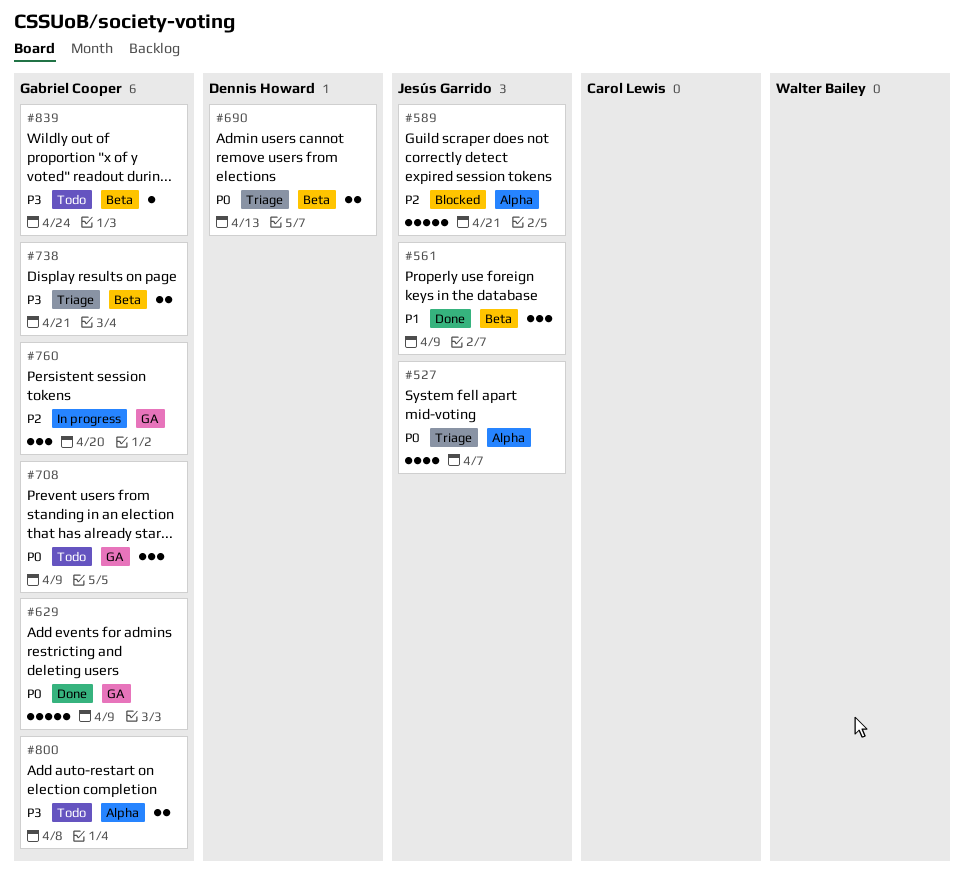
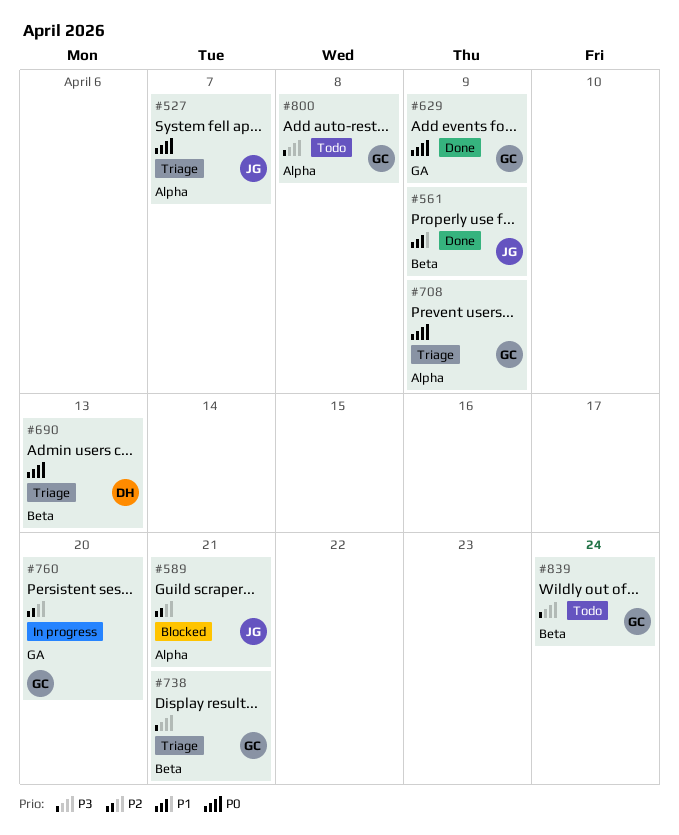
#708, status: Todo -> Triage
#708, label: GA -> Alpha

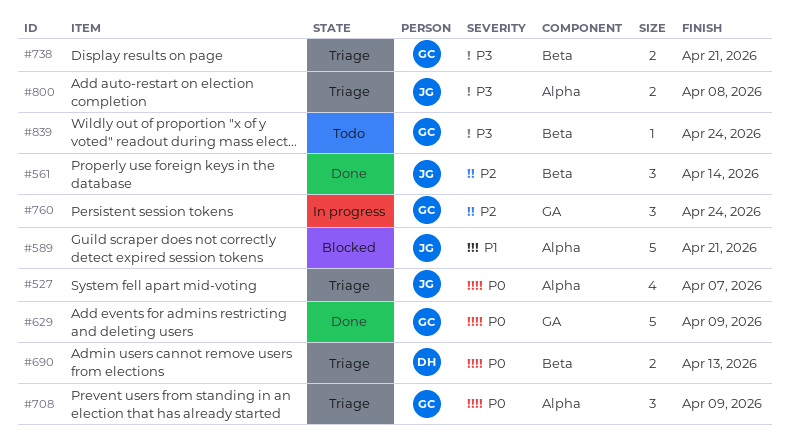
#561, priority: P1 -> P2
#561, due: Apr 9 -> Apr 14
#589, priority: P2 -> P1
#760, due: Apr 20 -> Apr 24
#800, status: Todo -> Triage
#800, owner: GC -> JG

